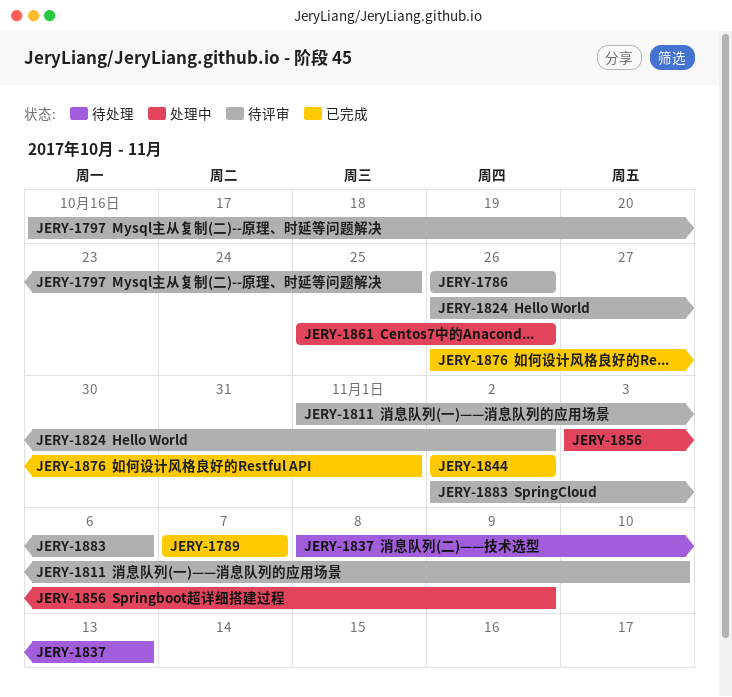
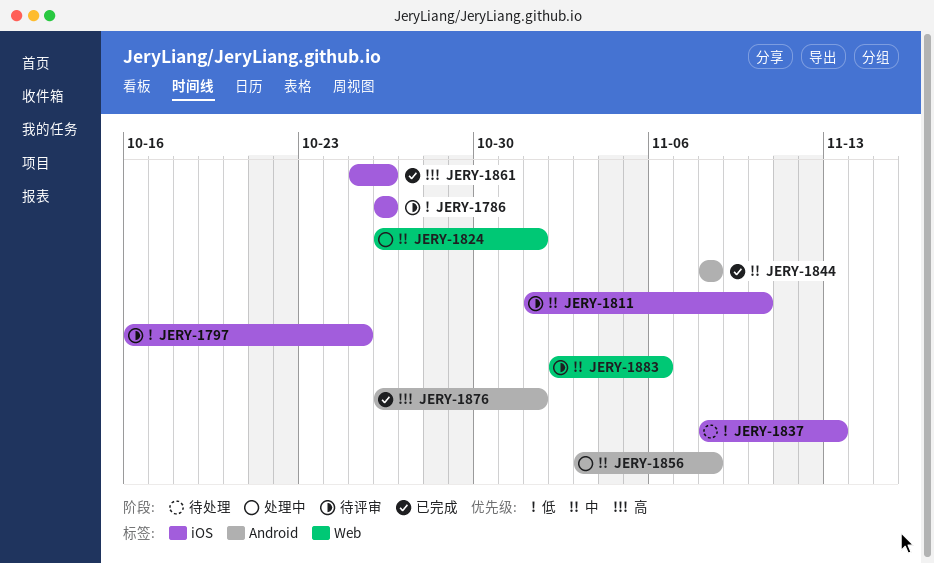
JERY-1789: present -> none
JERY-1824, status: 待评审 -> 处理中
JERY-1824, due: Nov 2 -> Nov 1
JERY-1844, start: Nov 2 -> Nov 8
JERY-1844, due: Nov 2 -> Nov 8
JERY-1856, due: Nov 9 -> Nov 8
JERY-1861, status: 处理中 -> 已完成

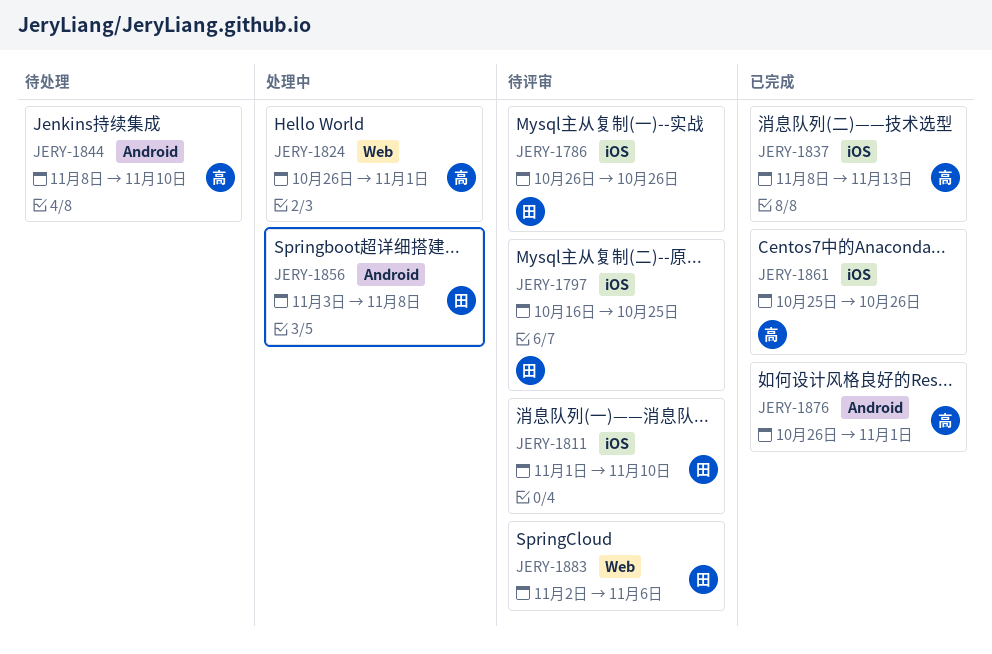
JERY-1837, status: 待处理 -> 已完成
JERY-1844, status: 已完成 -> 待处理
JERY-1844, due: Nov 8 -> Nov 10

